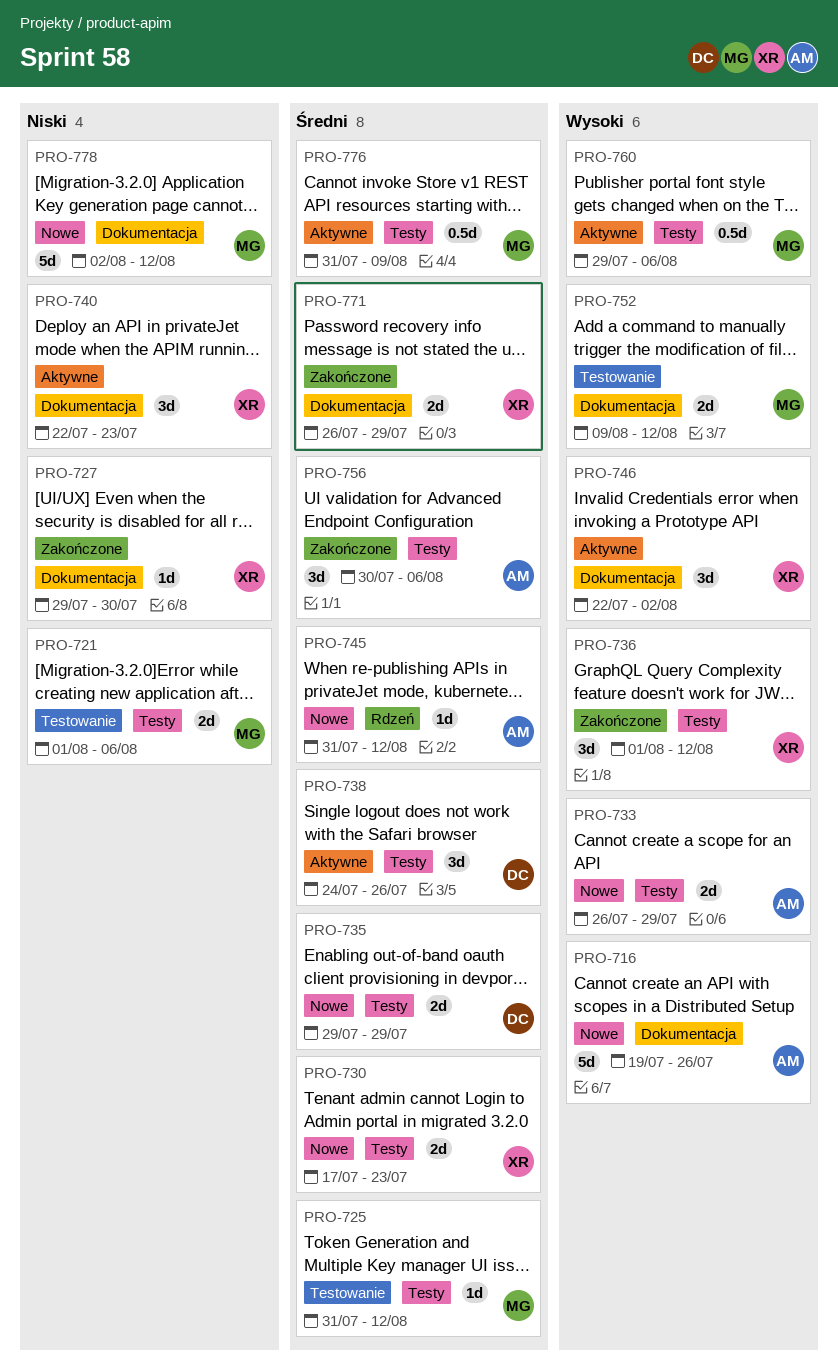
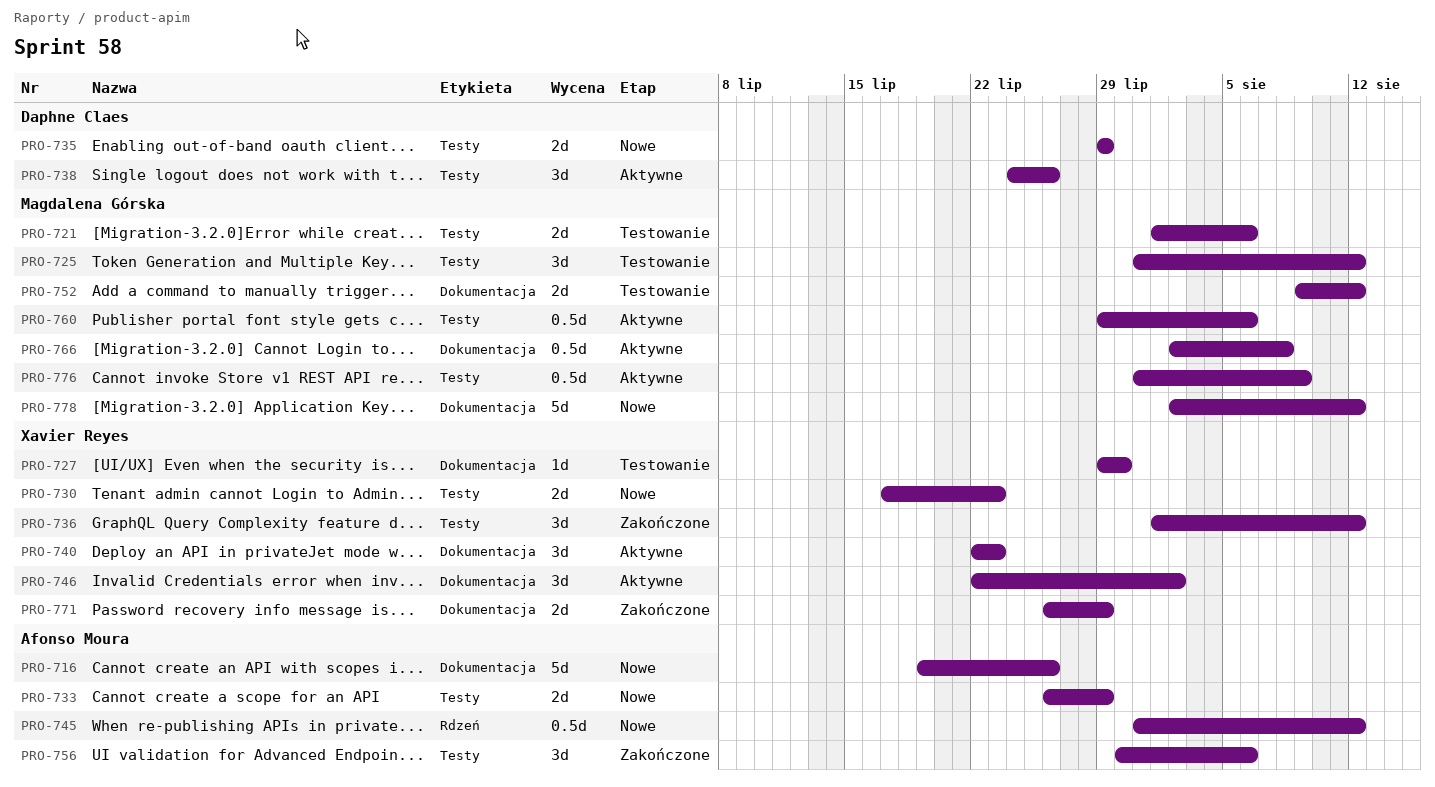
PRO-725, estimate: 1d -> 3d
PRO-727, status: Zakończone -> Testowanie
PRO-745, estimate: 1d -> 0.5d
PRO-766: none -> present

